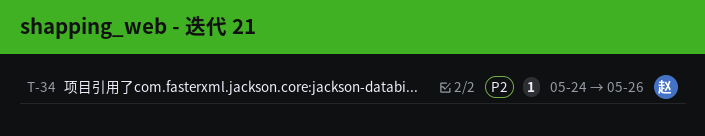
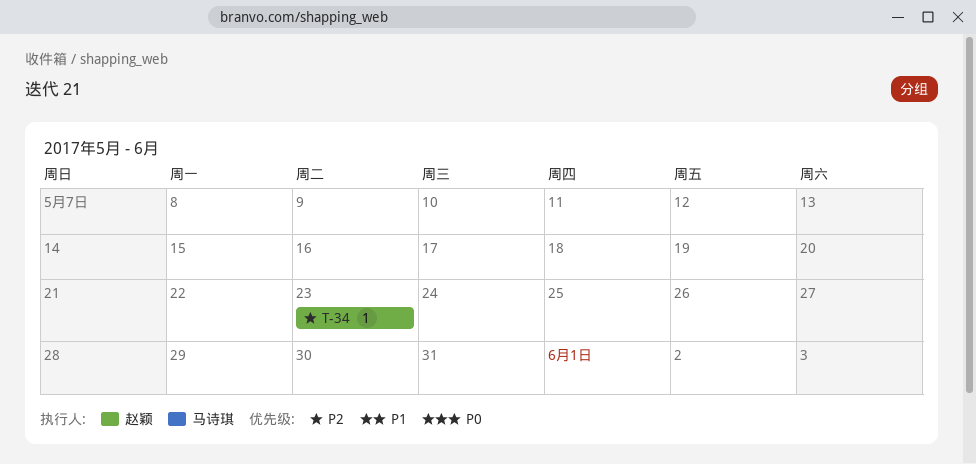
T-34, start: May 24 -> May 23
T-34, due: May 26 -> May 23

